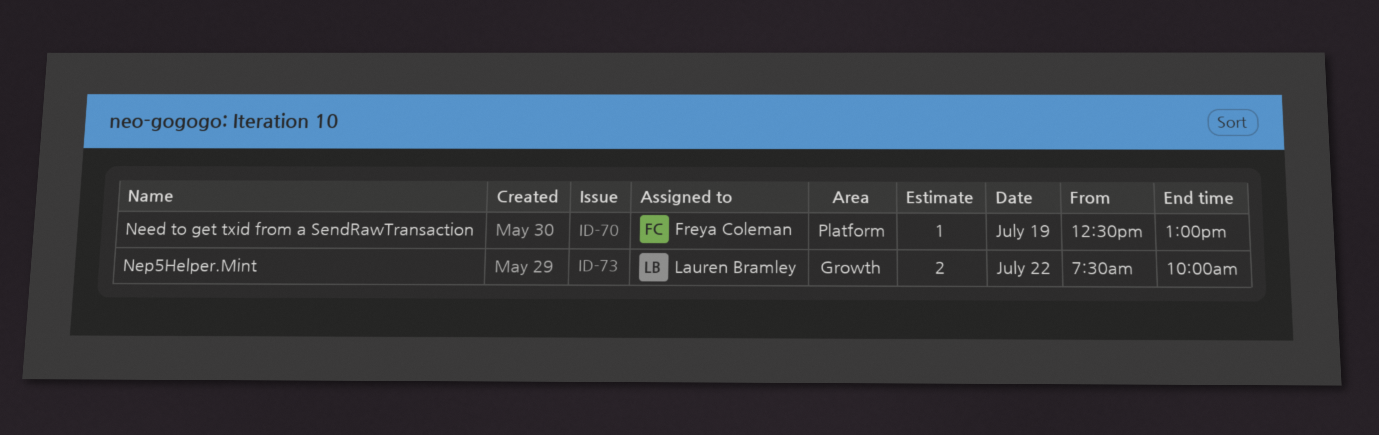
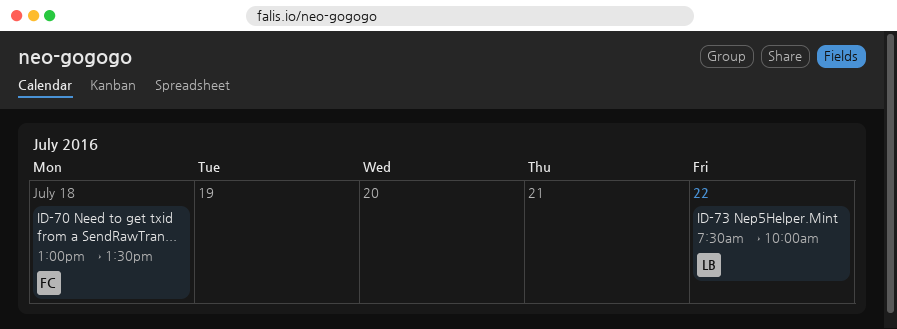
ID-70, day: Jul 19 -> Jul 18
ID-70, begins: 12:30 -> 13:00
ID-70, ends: 13:00 -> 13:30

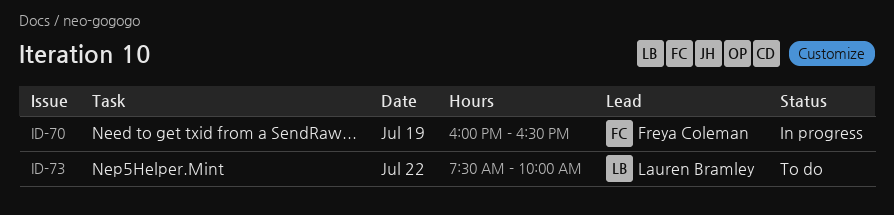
ID-70, day: Jul 18 -> Jul 19
ID-70, begins: 13:00 -> 16:00
ID-70, ends: 13:30 -> 16:30

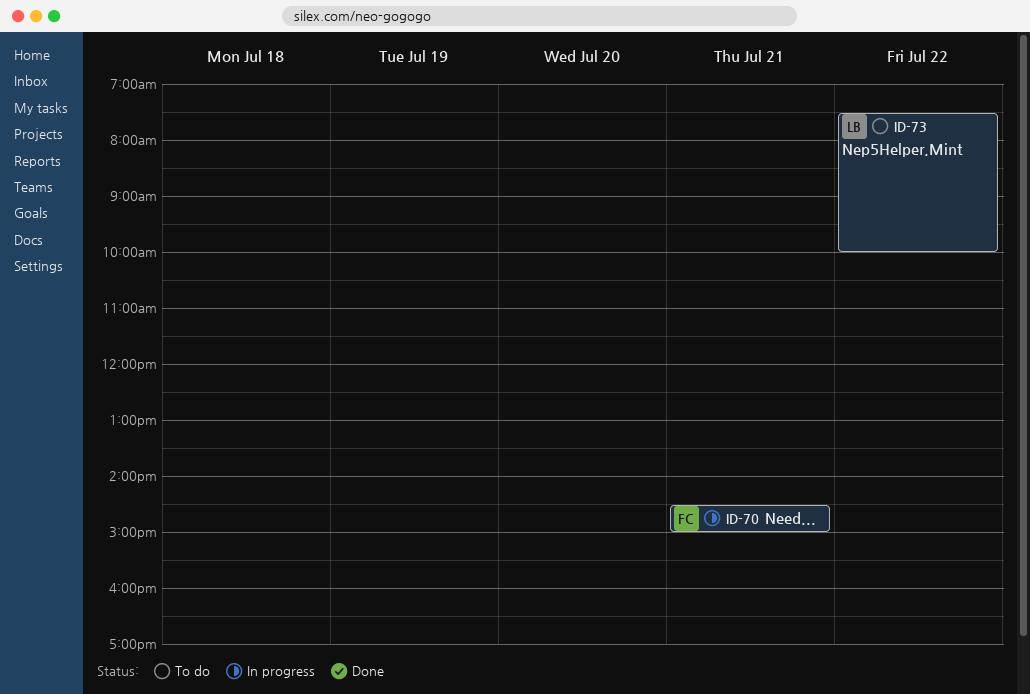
ID-70, day: Jul 19 -> Jul 21
ID-70, begins: 16:00 -> 14:30
ID-70, ends: 16:30 -> 15:00

